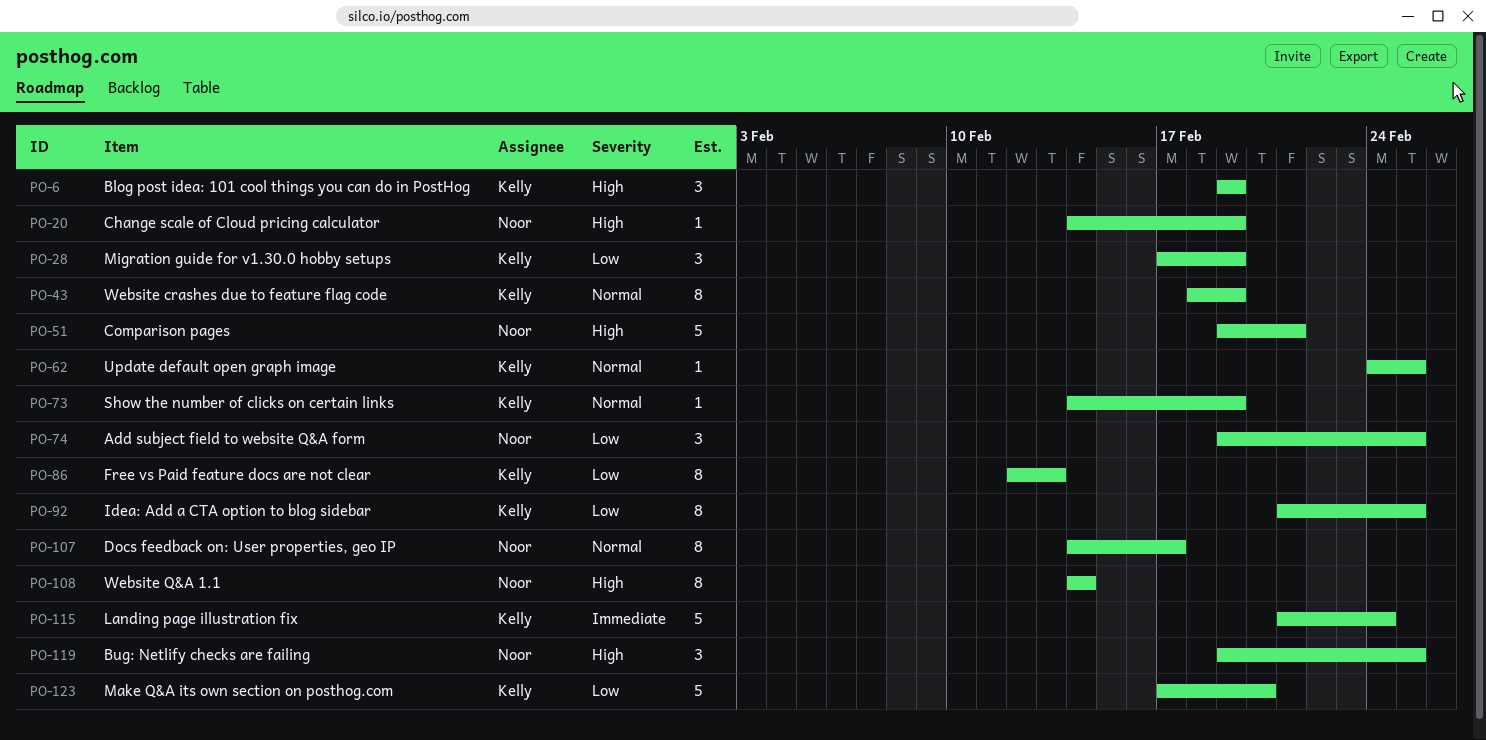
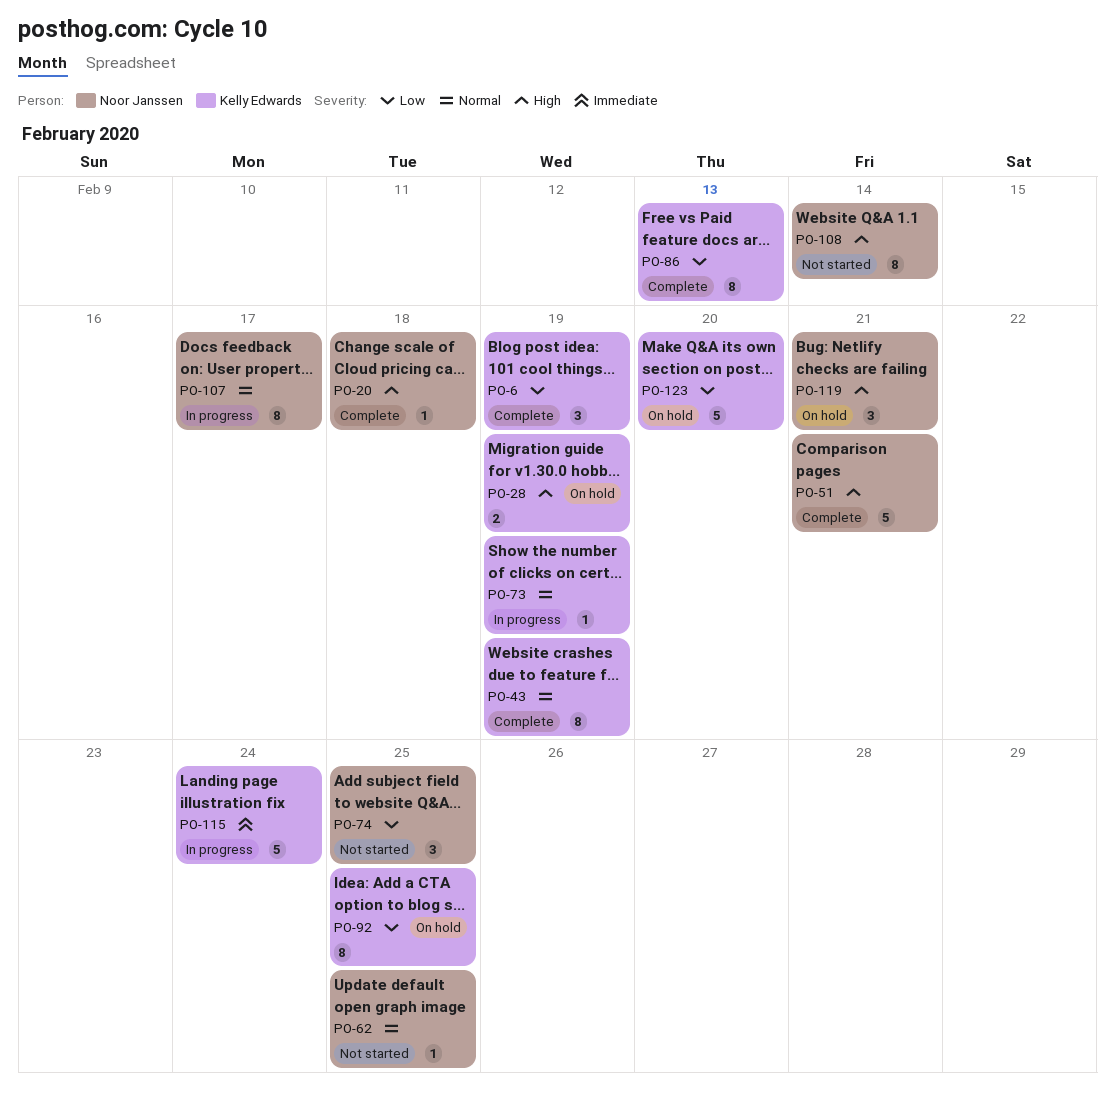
PO-6, priority: High -> Low
PO-20, due: Feb 19 -> Feb 18
PO-28, priority: Low -> High
PO-28, estimate: 3 -> 2
PO-62, owner: Kelly Edwards -> Noor Janssen
PO-119, due: Feb 25 -> Feb 21

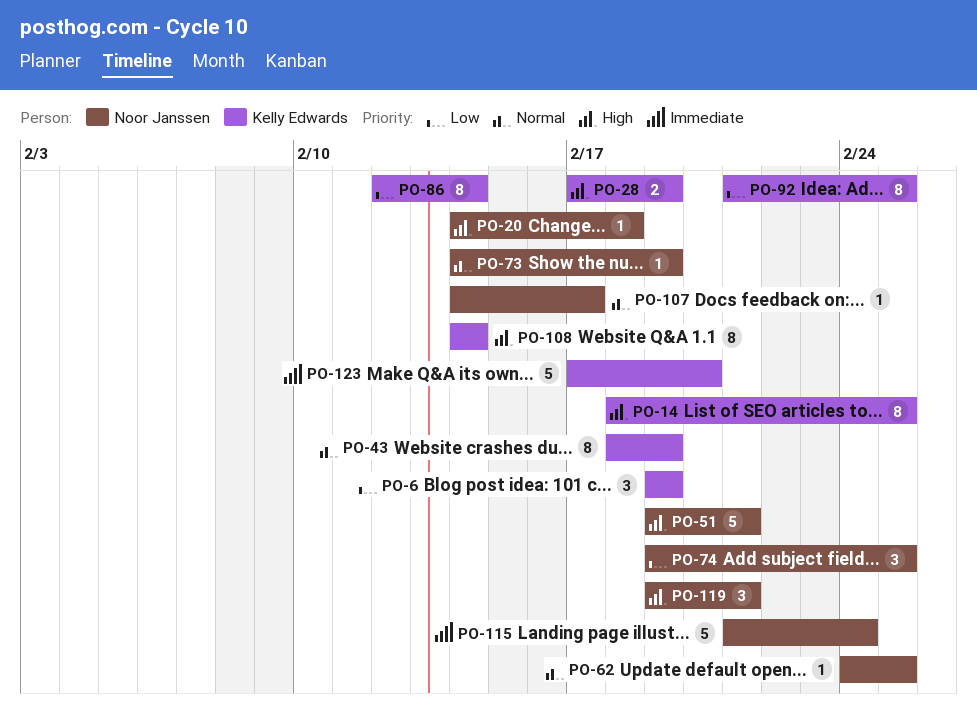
PO-14: none -> present
PO-73, owner: Kelly Edwards -> Noor Janssen
PO-86, due: Feb 13 -> Feb 14
PO-107, estimate: 8 -> 1
PO-108, owner: Noor Janssen -> Kelly Edwards
PO-115, owner: Kelly Edwards -> Noor Janssen
PO-123, priority: Low -> Immediate

